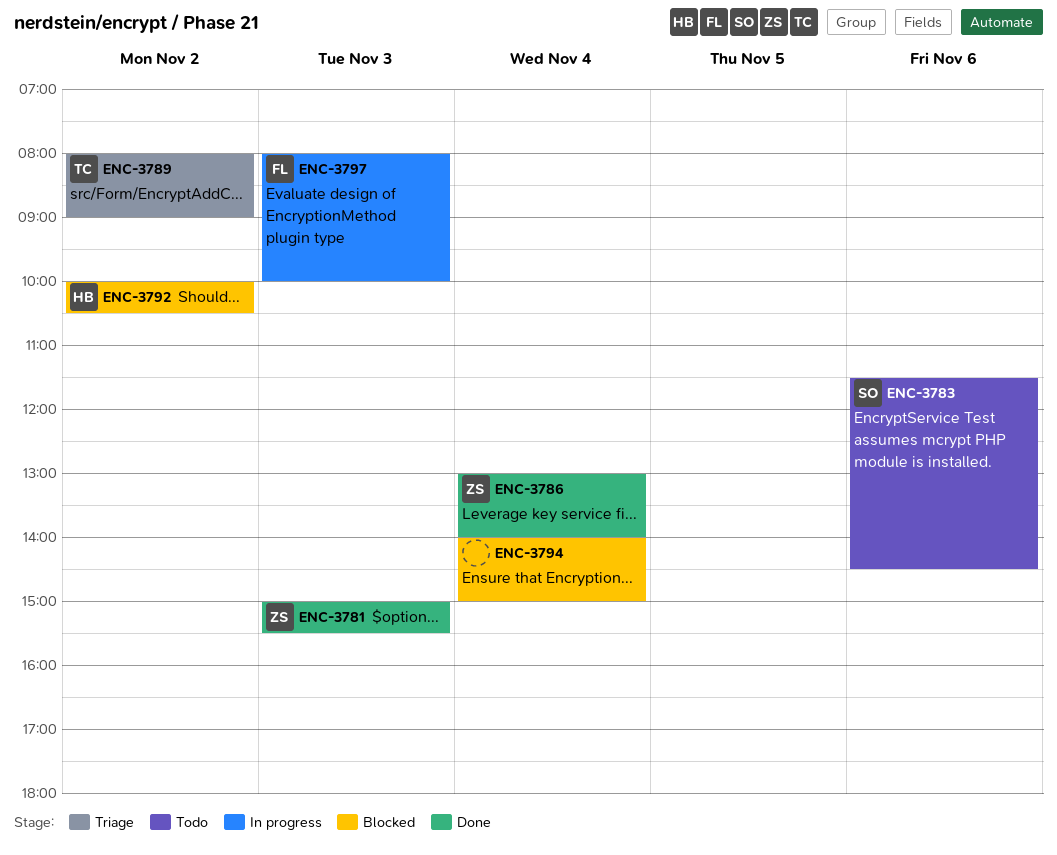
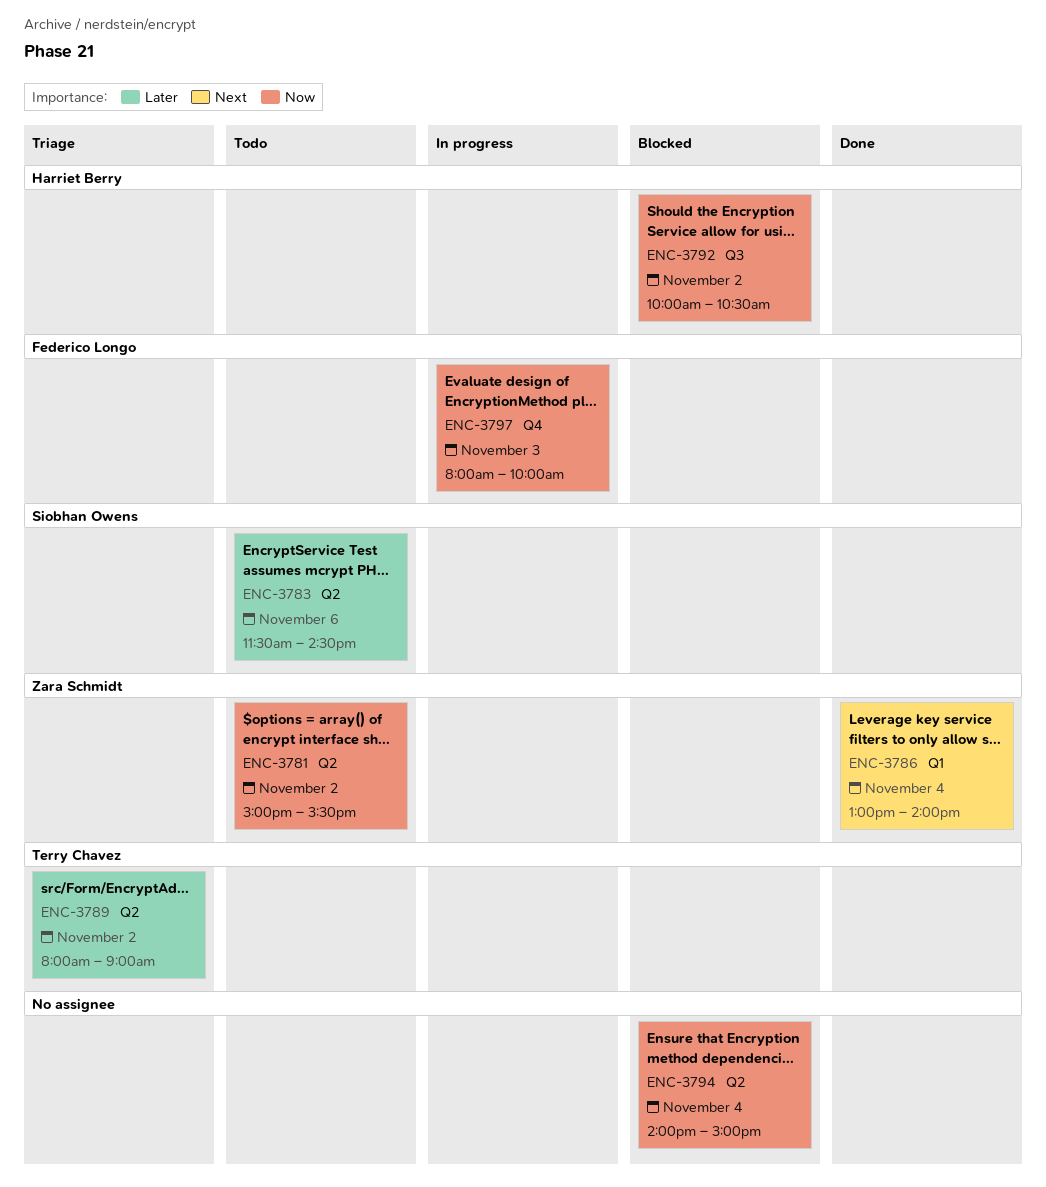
ENC-3781, status: Done -> Todo
ENC-3781, day: Nov 3 -> Nov 2

